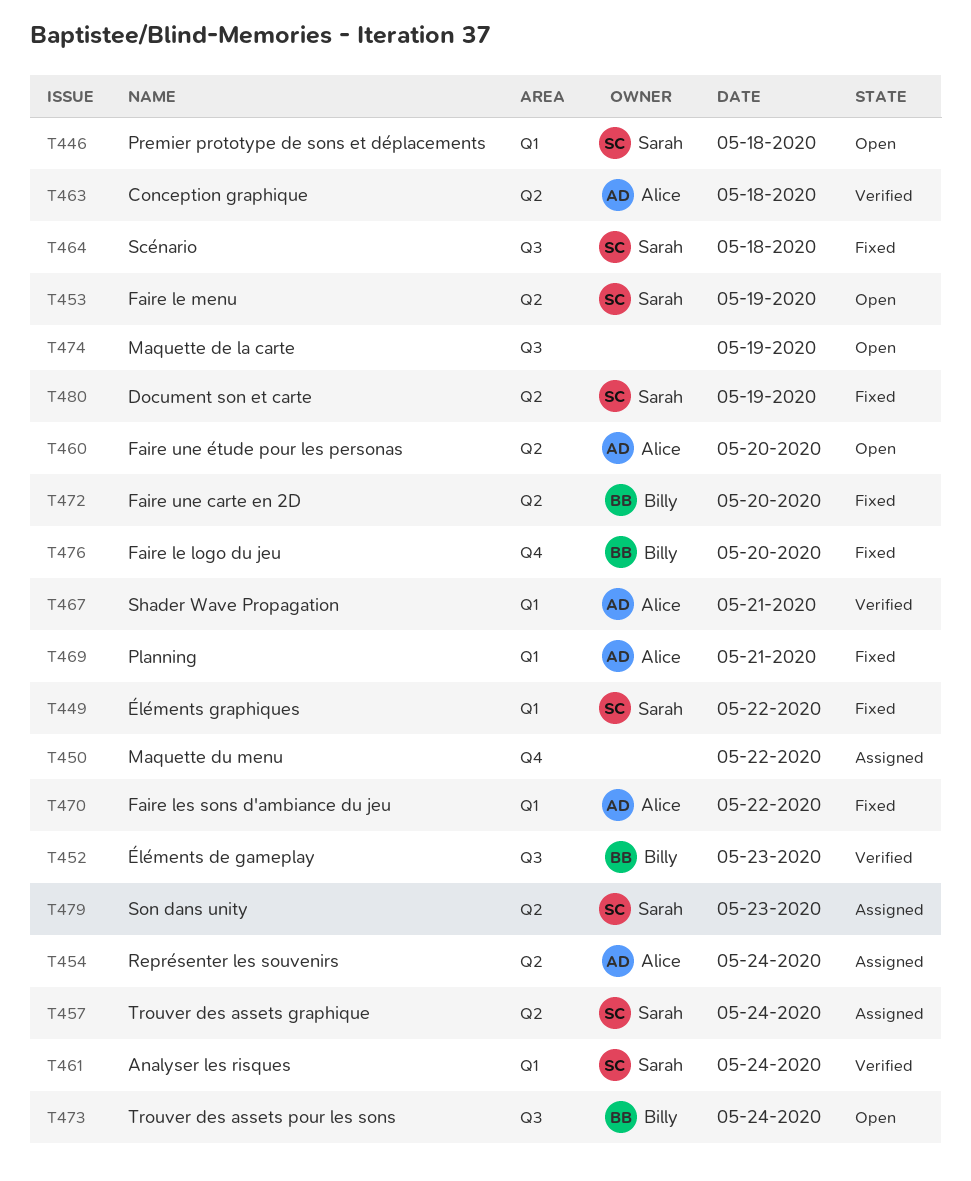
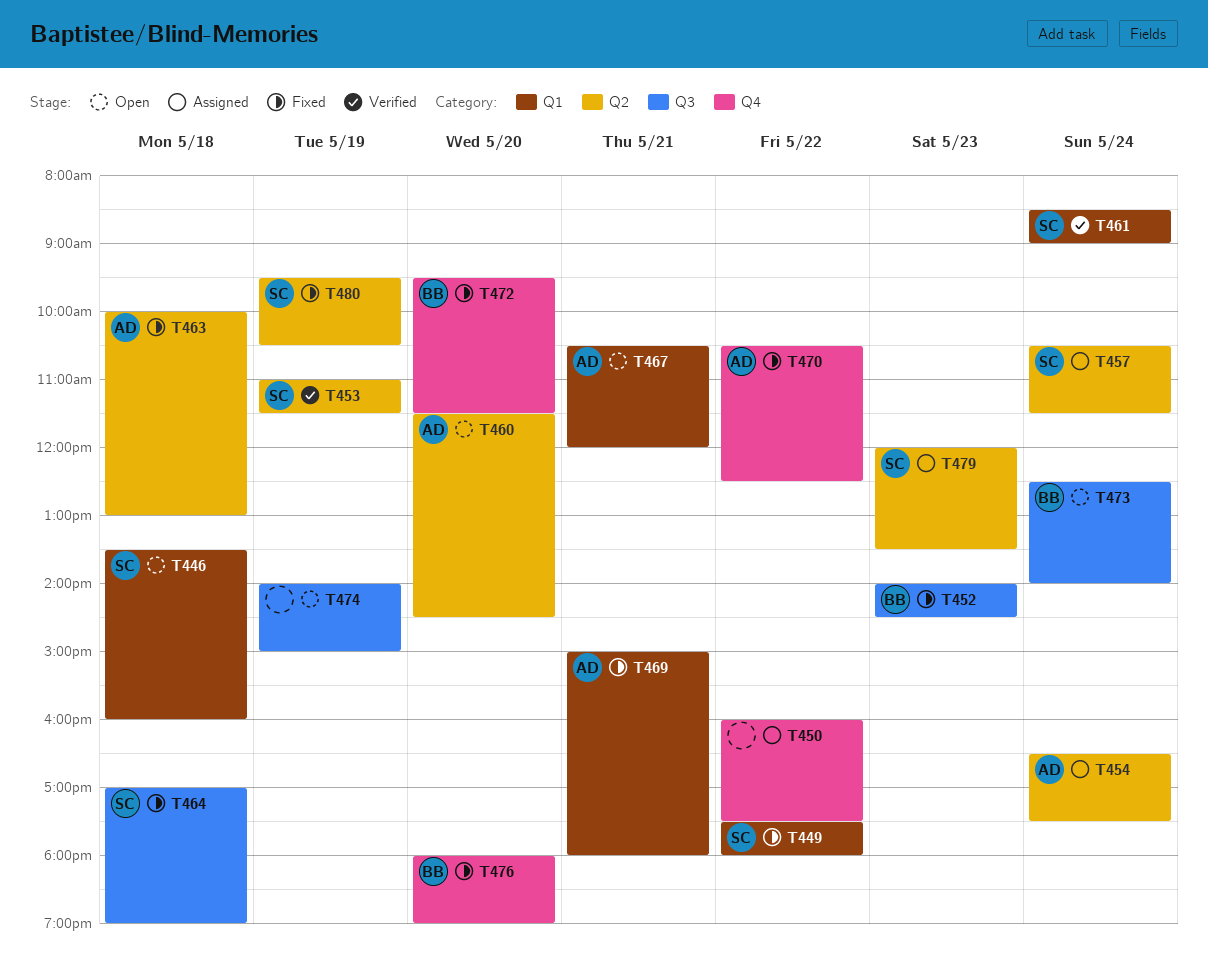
T452, status: Verified -> Fixed
T453, status: Open -> Verified
T463, status: Verified -> Fixed
T467, status: Verified -> Open
T470, label: Q1 -> Q4
T472, label: Q2 -> Q4

